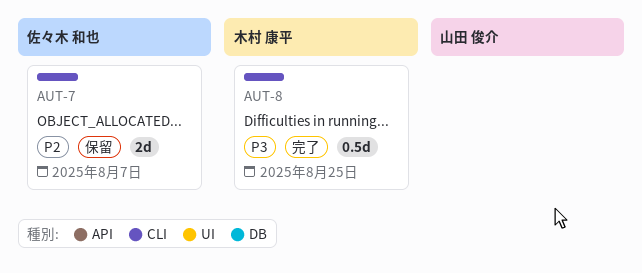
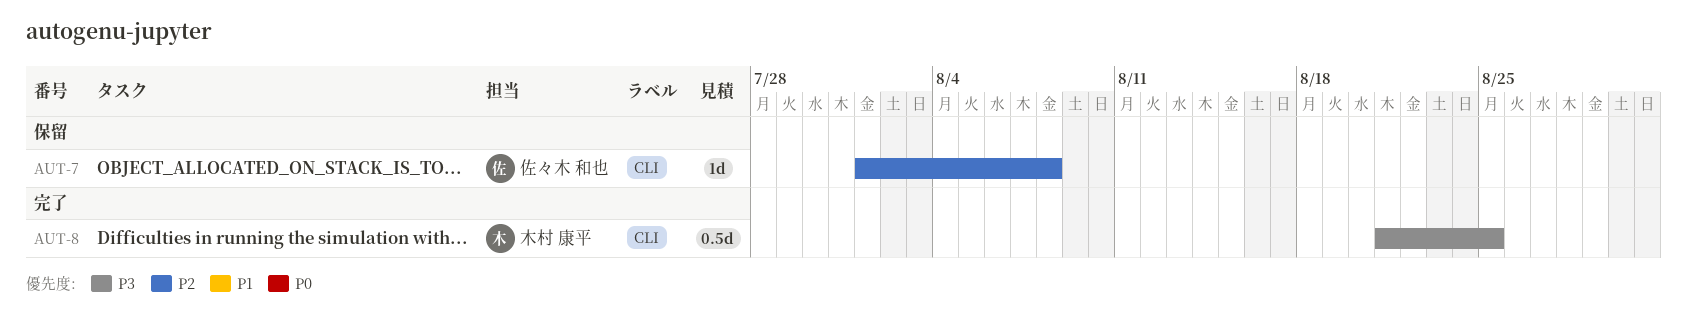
AUT-7, estimate: 2d -> 1d
AUT-7, due: Aug 7 -> Aug 8

